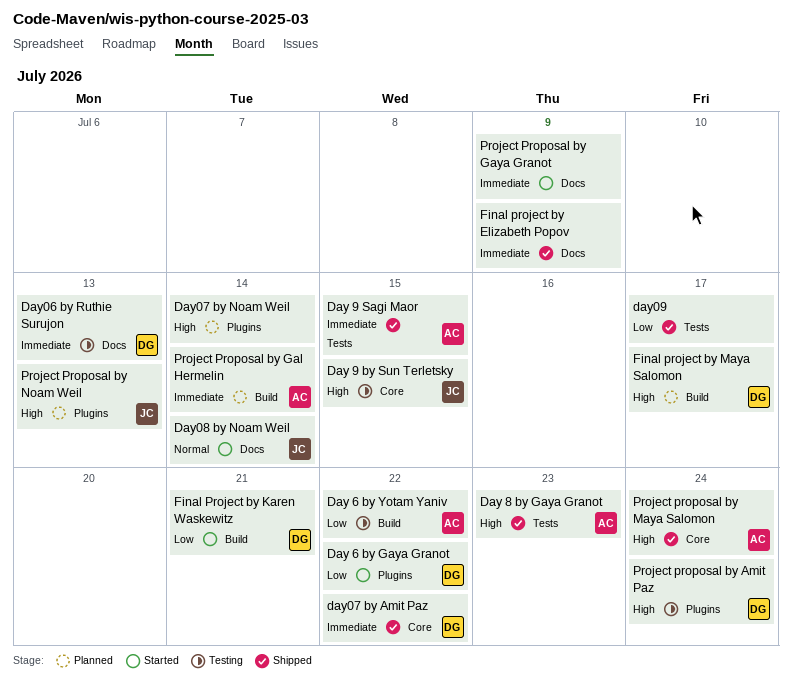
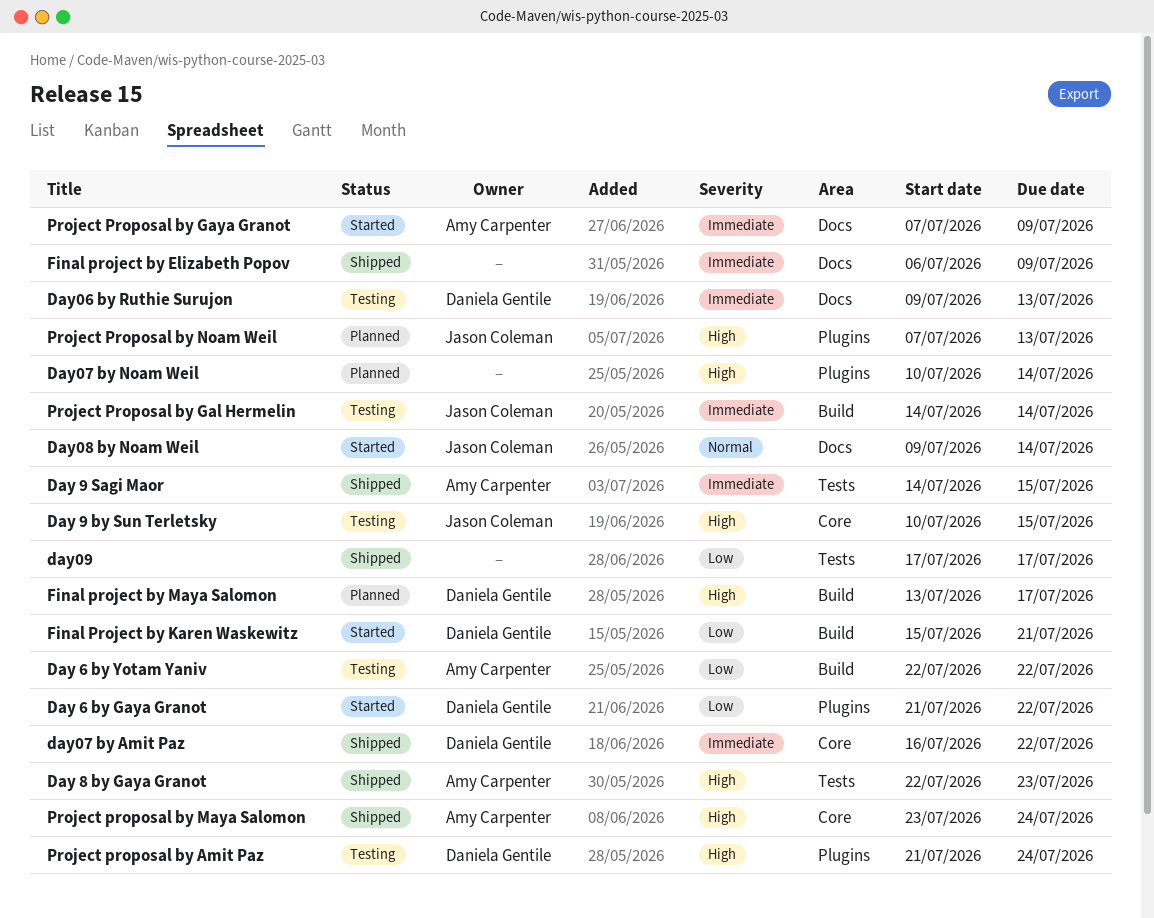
Project Proposal by Gal Hermelin, status: Planned -> Testing
Project Proposal by Gal Hermelin, owner: Amy Carpenter -> Jason Coleman
Project Proposal by Gaya Granot, owner: none -> Amy Carpenter

